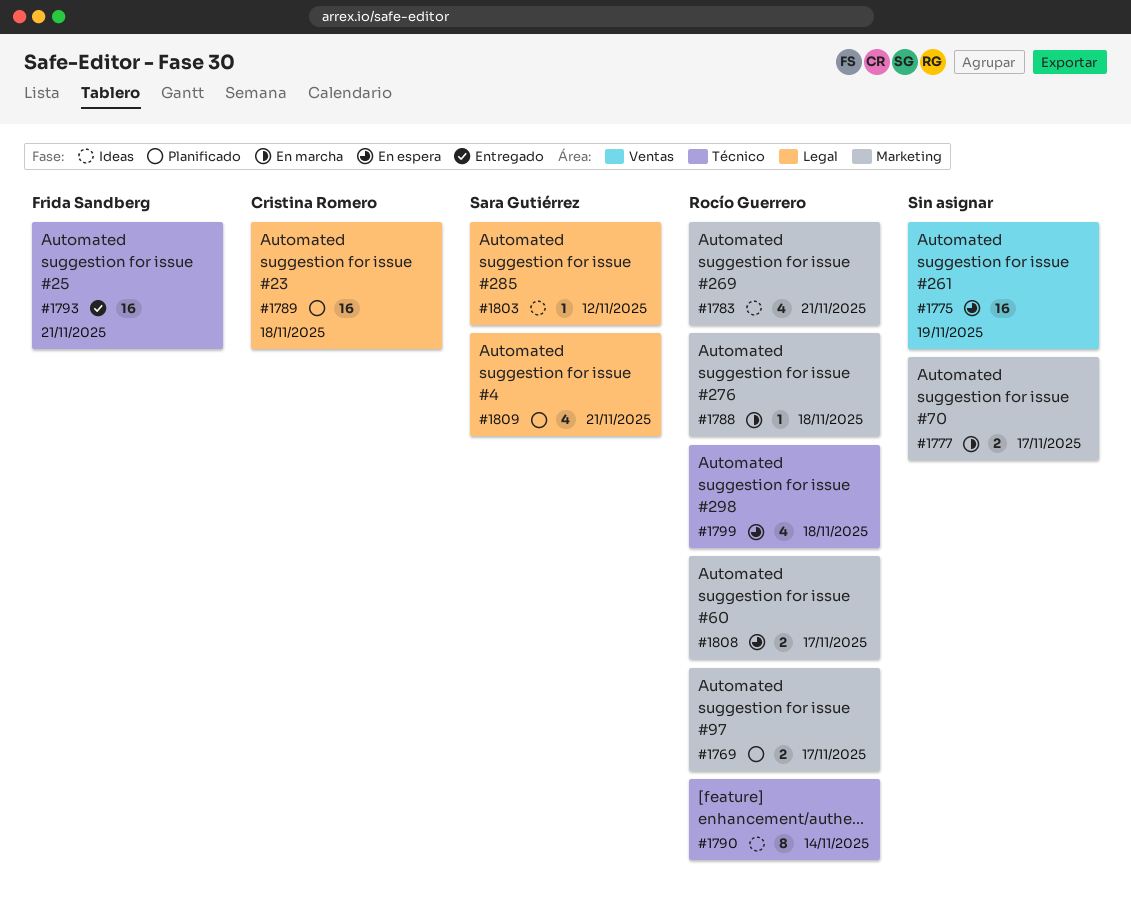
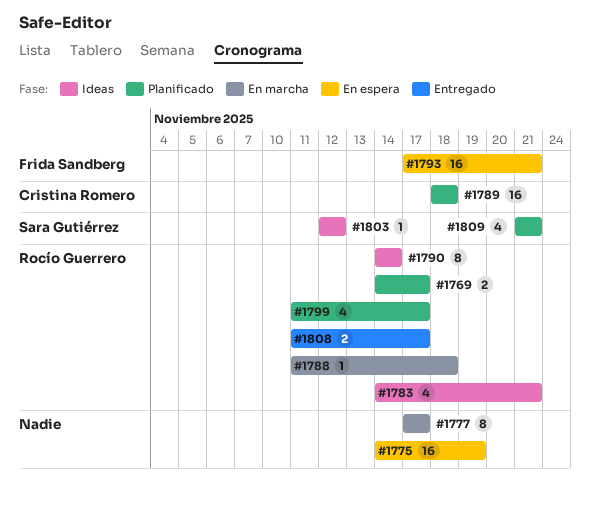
#1777, estimate: 2 -> 8
#1793, status: Entregado -> En espera
#1799, status: En espera -> Planificado
#1799, due: Nov 18 -> Nov 17
#1808, status: En espera -> Entregado

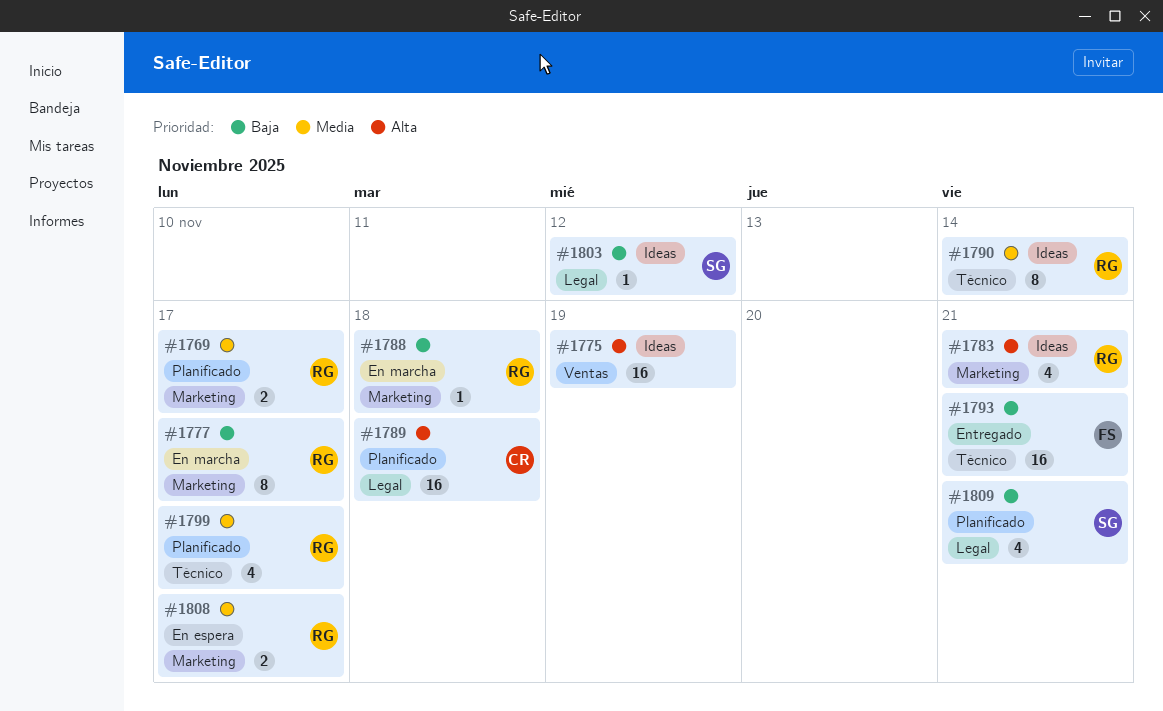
#1775, status: En espera -> Ideas
#1777, owner: none -> Rocío Guerrero
#1793, status: En espera -> Entregado
#1808, status: Entregado -> En espera

